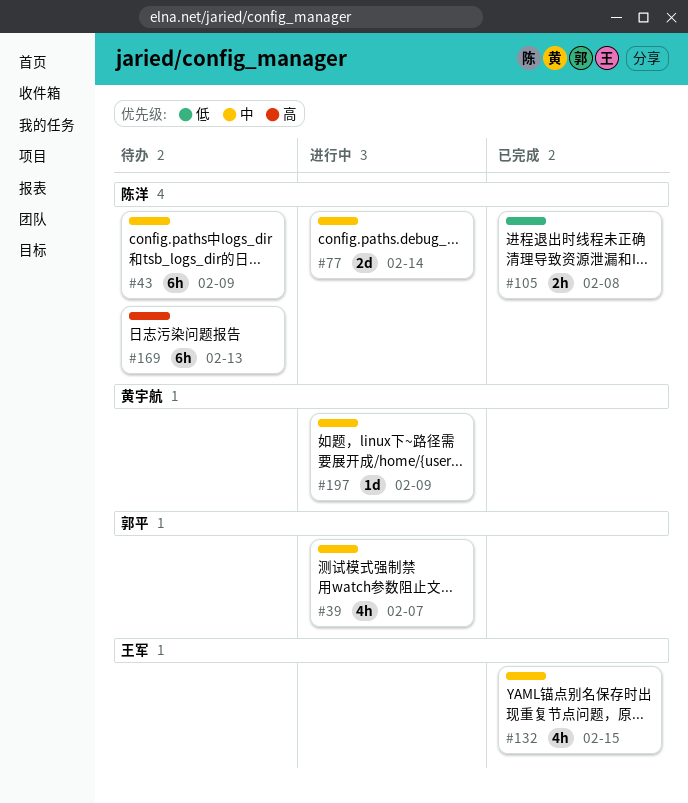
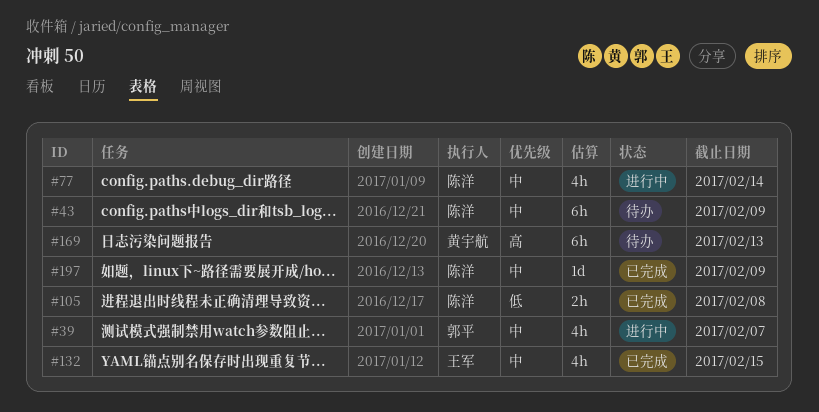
#77, estimate: 2d -> 4h
#169, owner: 陈洋 -> 黄宇航
#197, status: 进行中 -> 已完成
#197, owner: 黄宇航 -> 陈洋

